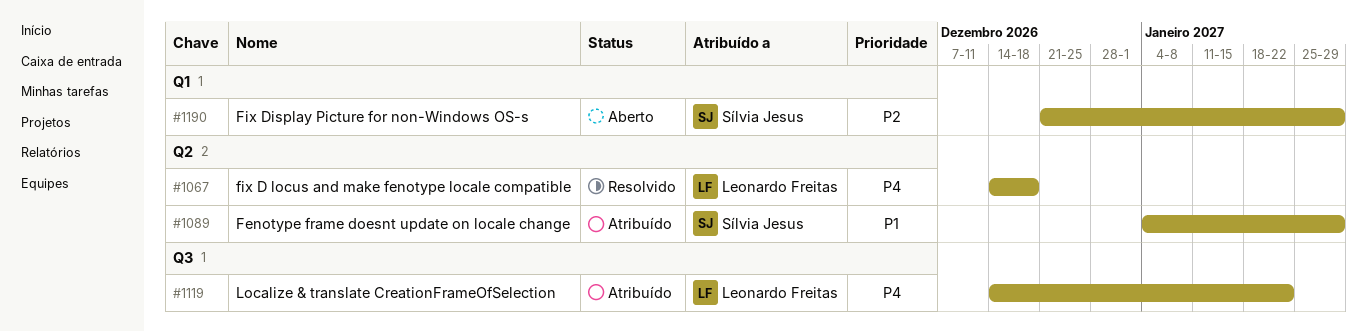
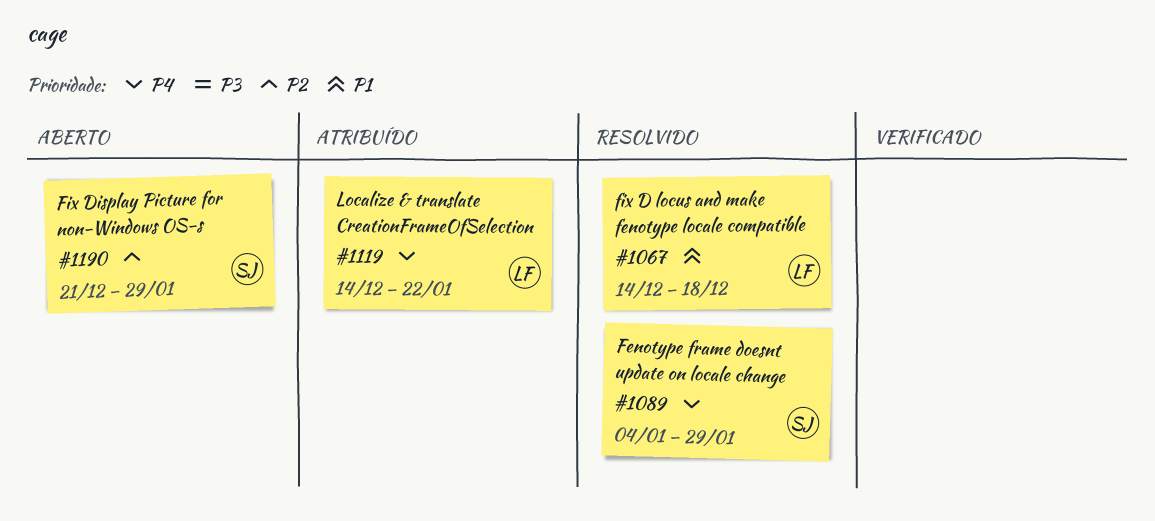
#1067, priority: P4 -> P1
#1089, status: Atribuído -> Resolvido
#1089, priority: P1 -> P4

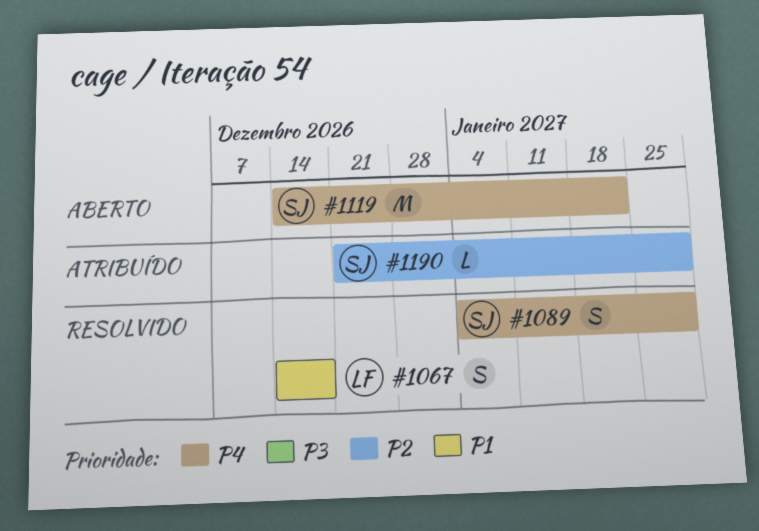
#1119, status: Atribuído -> Aberto
#1119, owner: LF -> SJ
#1190, status: Aberto -> Atribuído

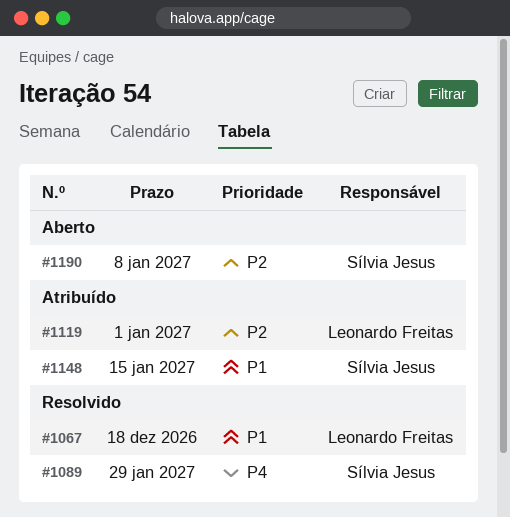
#1119, status: Aberto -> Atribuído
#1119, owner: Sílvia Jesus -> Leonardo Freitas
#1119, priority: P4 -> P2
#1119, due: Jan 22 -> Jan 1
#1148: none -> present
#1190, status: Atribuído -> Aberto
#1190, due: Jan 29 -> Jan 8

